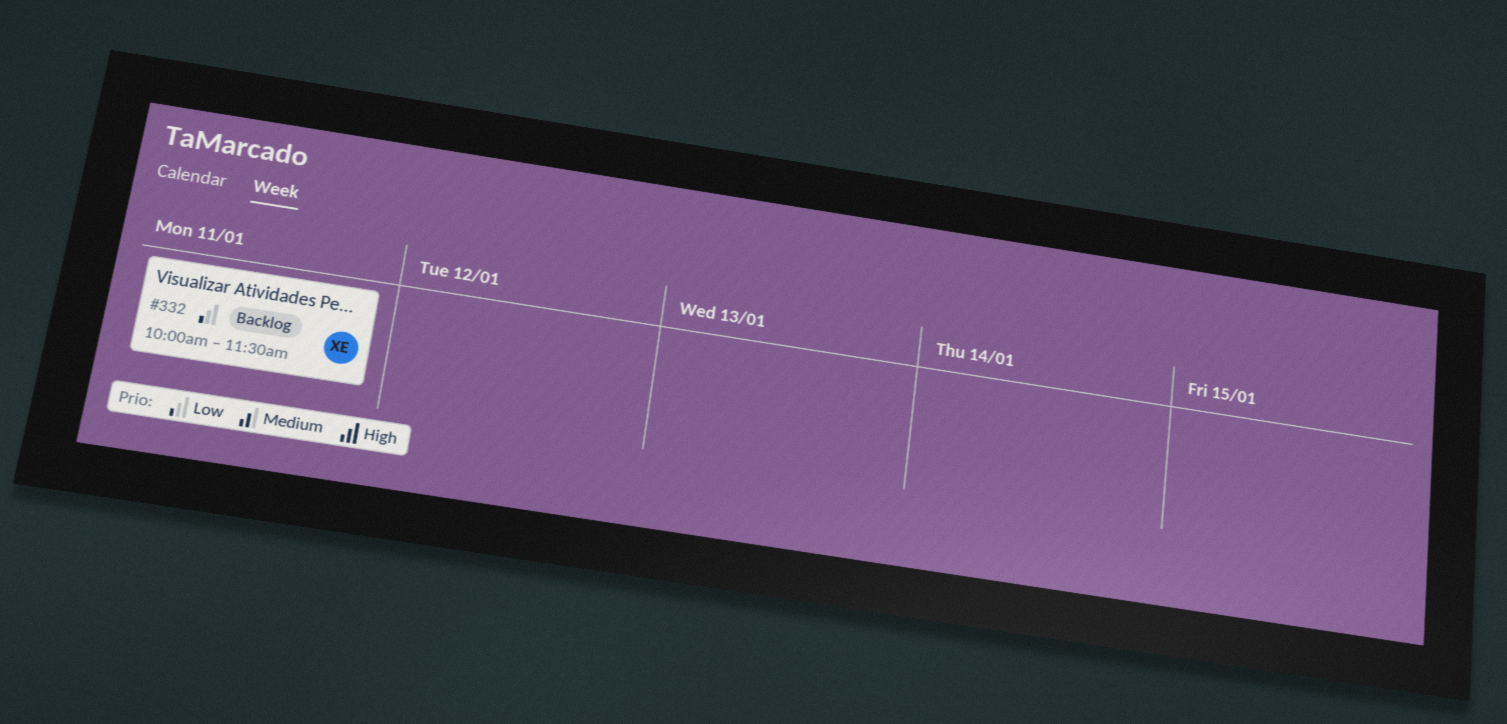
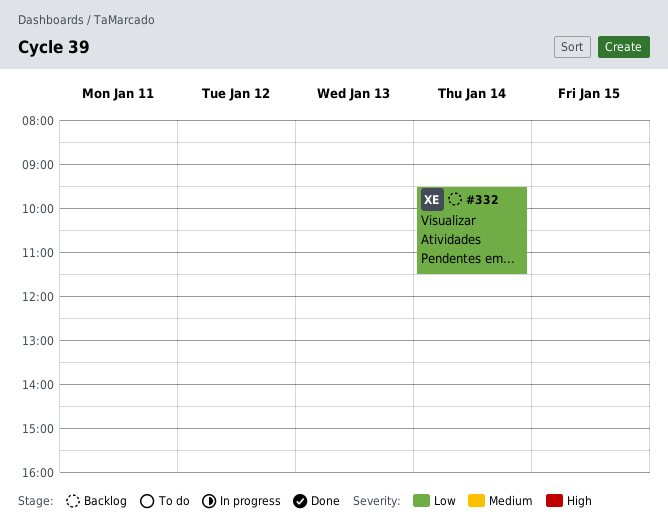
#332, day: Jan 11 -> Jan 14
#332, begins: 10:00 -> 09:30

